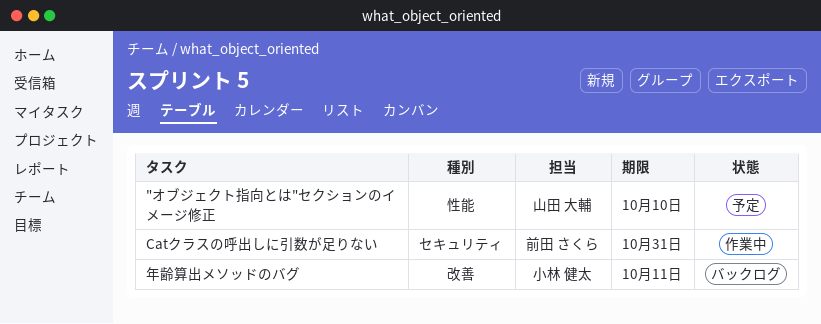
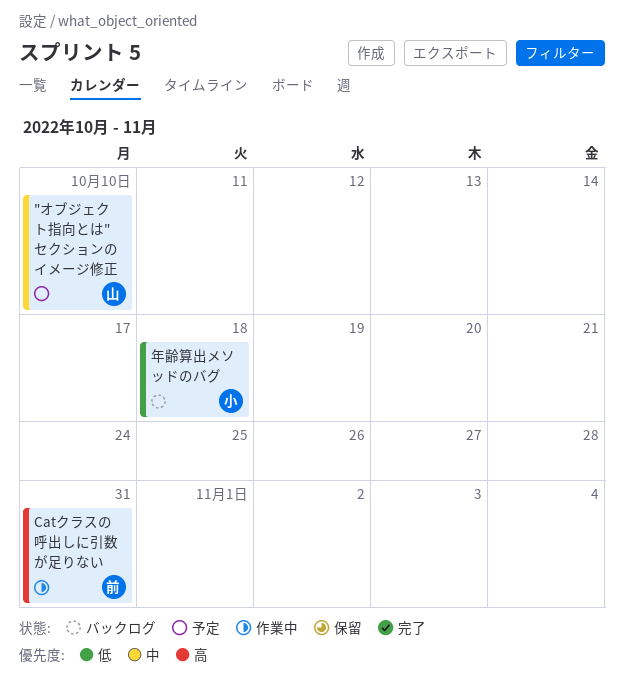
年齢算出メソッドのバグ, due: Oct 11 -> Oct 18

